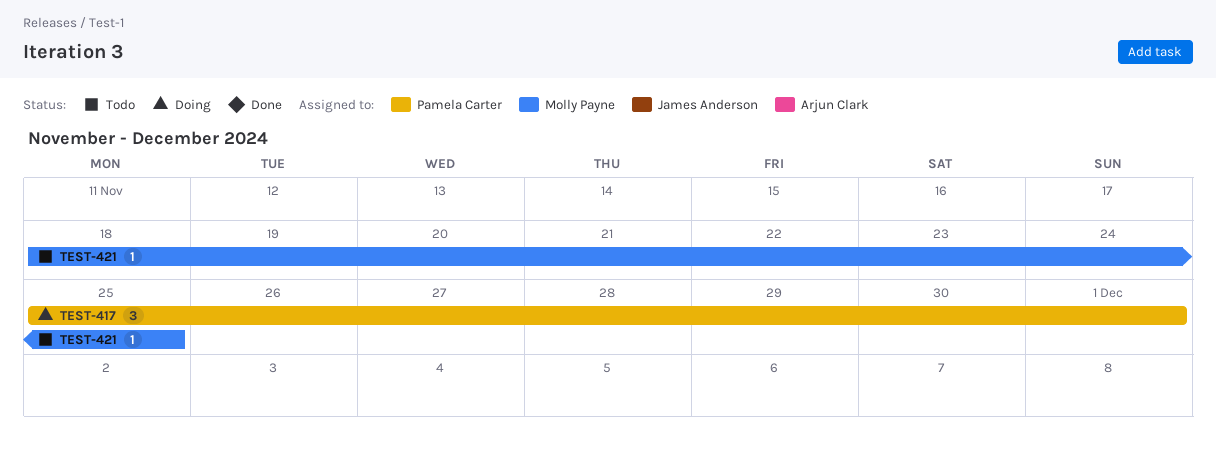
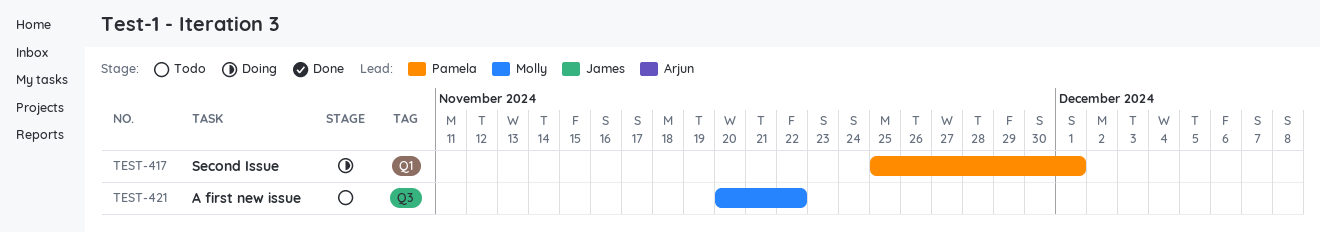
TEST-421, start: Nov 18 -> Nov 20
TEST-421, due: Nov 25 -> Nov 22

